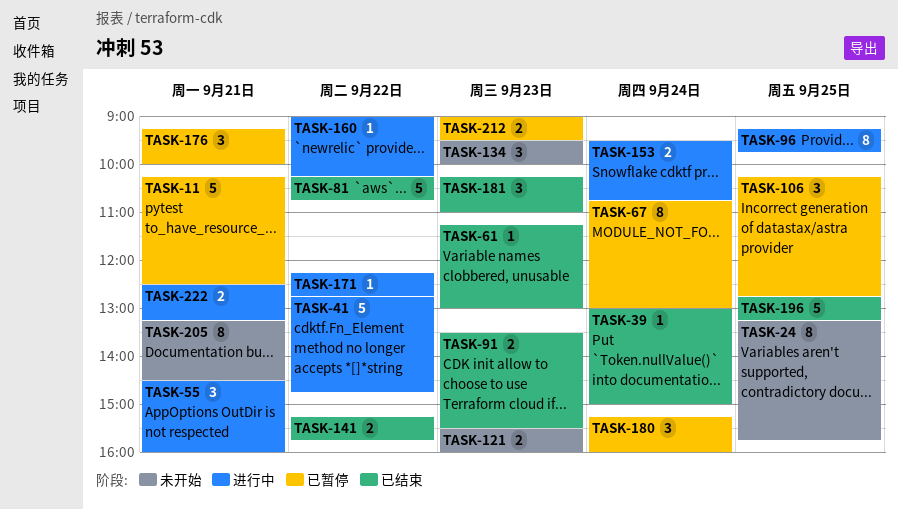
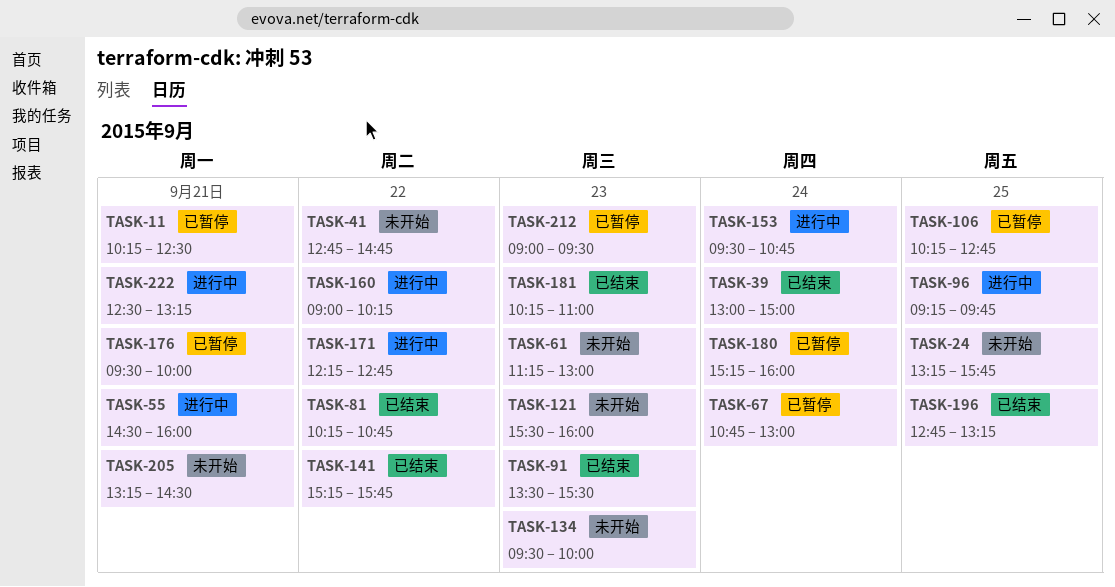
TASK-41, status: 进行中 -> 未开始
TASK-61, status: 已结束 -> 未开始
TASK-176, begins: 09:15 -> 09:30

